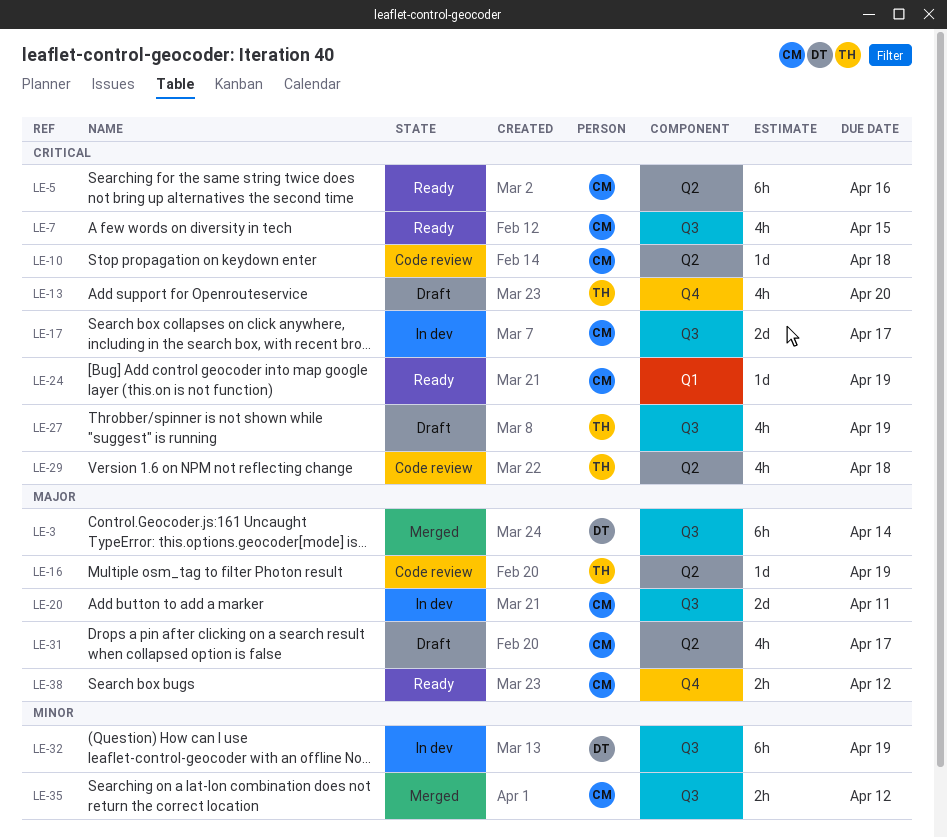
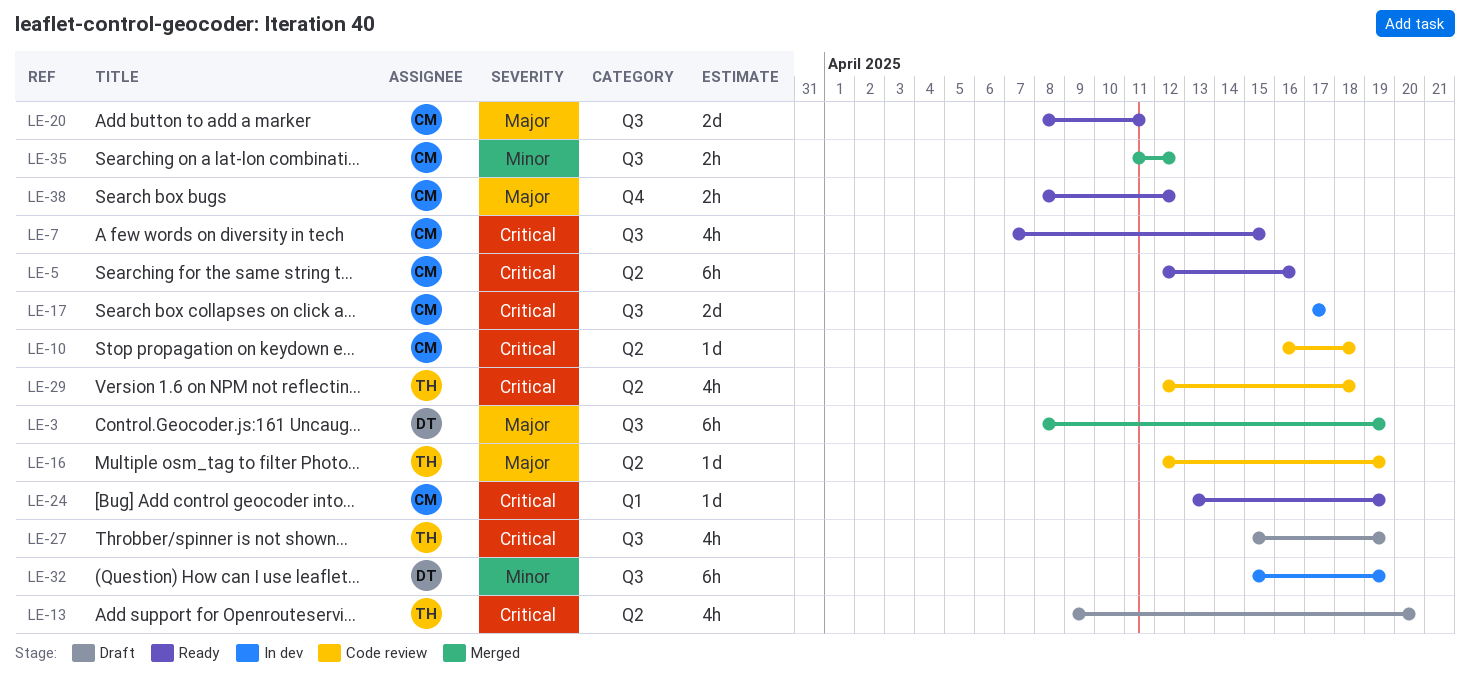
LE-3, due: Apr 14 -> Apr 19
LE-13, label: Q4 -> Q2
LE-20, status: In dev -> Ready
LE-31: present -> none

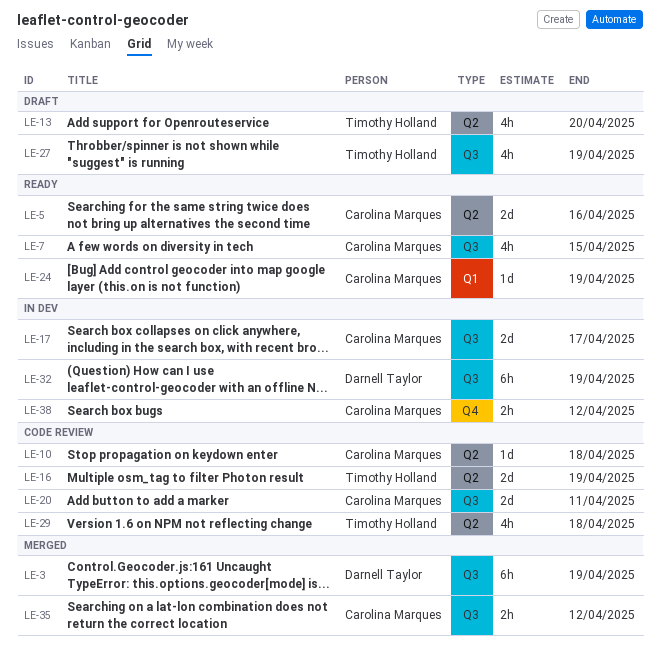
LE-5, estimate: 6h -> 2d
LE-16, estimate: 1d -> 2d
LE-20, status: Ready -> Code review
LE-38, status: Ready -> In dev

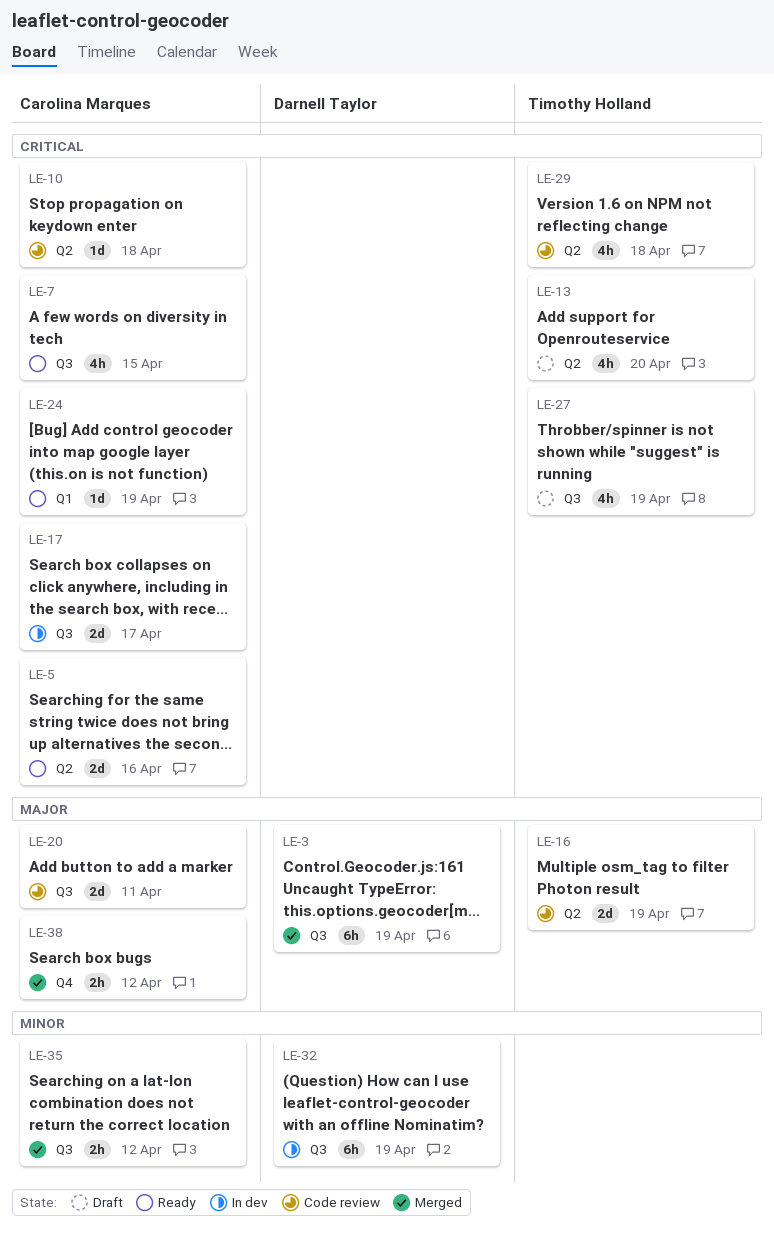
LE-38, status: In dev -> Merged

